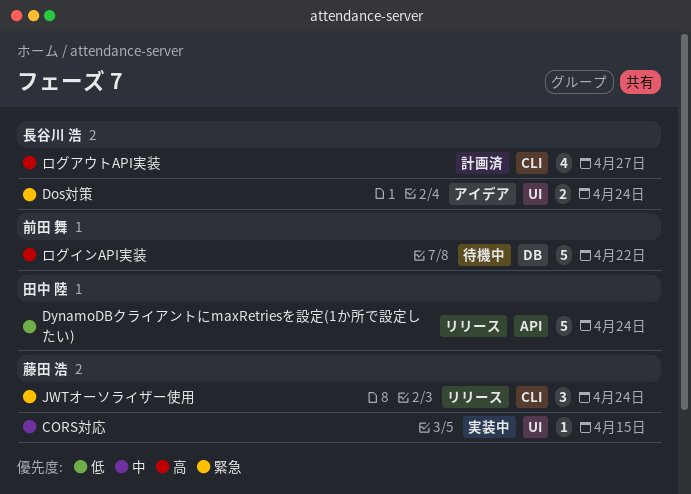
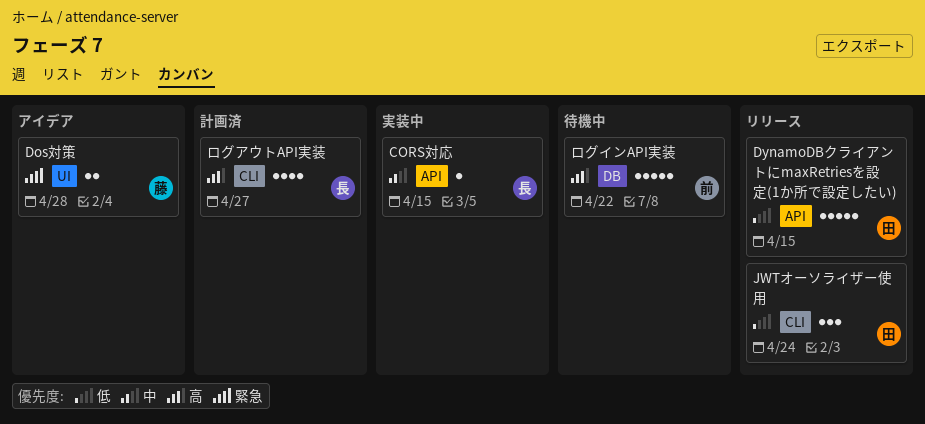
CORS対応, owner: 藤田 浩 -> 長谷川 浩
CORS対応, label: UI -> API
Dos対策, owner: 長谷川 浩 -> 藤田 浩
Dos対策, due: Apr 24 -> Apr 28
DynamoDBクライアントにmaxRetriesを設定(1か所で設定したい), due: Apr 24 -> Apr 15
JWTオーソライザー使用, owner: 藤田 浩 -> 田中 陸
JWTオーソライザー使用, priority: 緊急 -> 低

